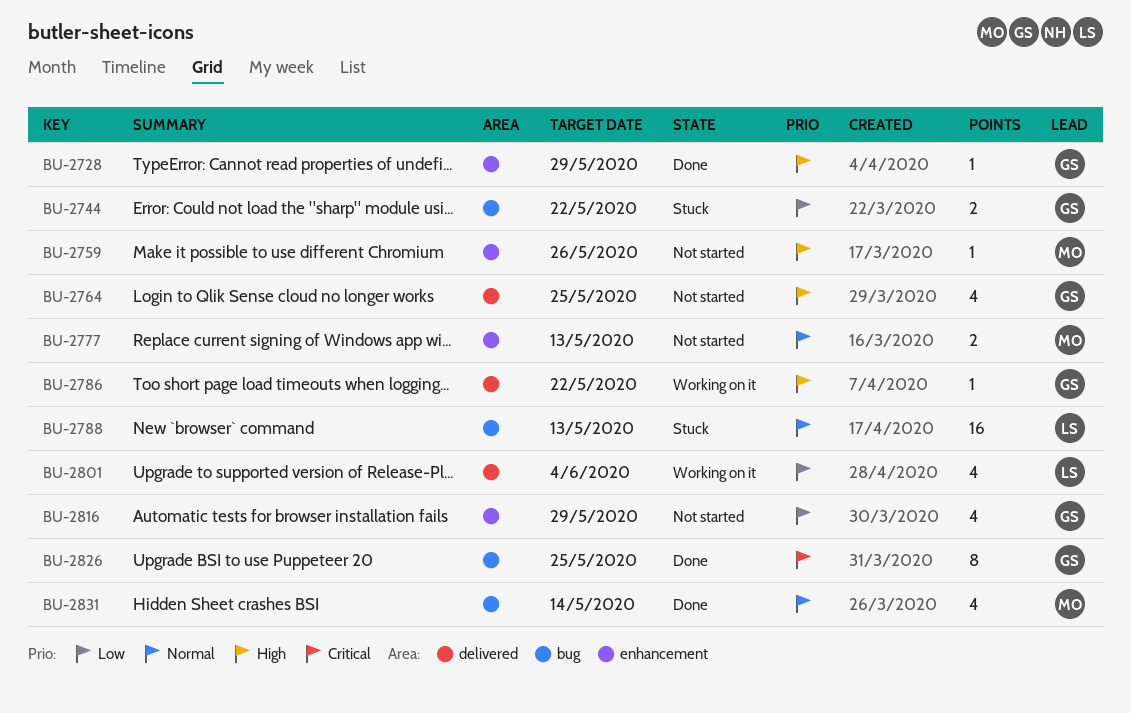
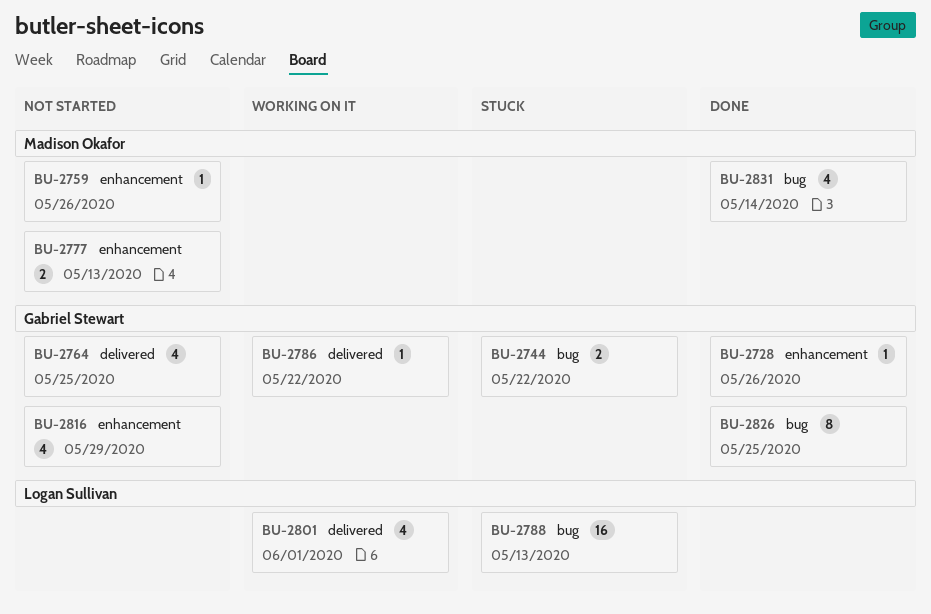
BU-2728, due: May 29 -> May 26
BU-2801, due: Jun 4 -> Jun 1

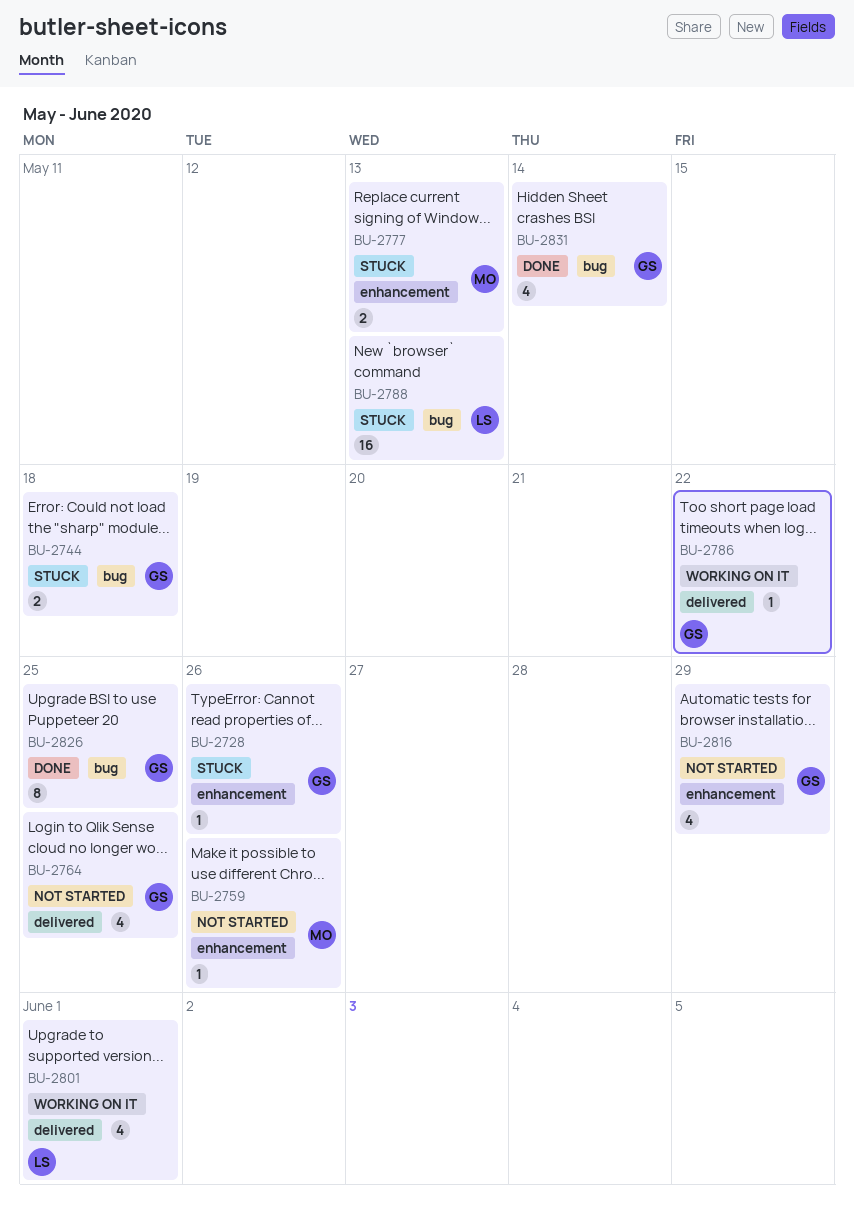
BU-2728, status: Done -> Stuck
BU-2744, due: May 22 -> May 18
BU-2777, status: Not started -> Stuck
BU-2831, owner: Madison Okafor -> Gabriel Stewart

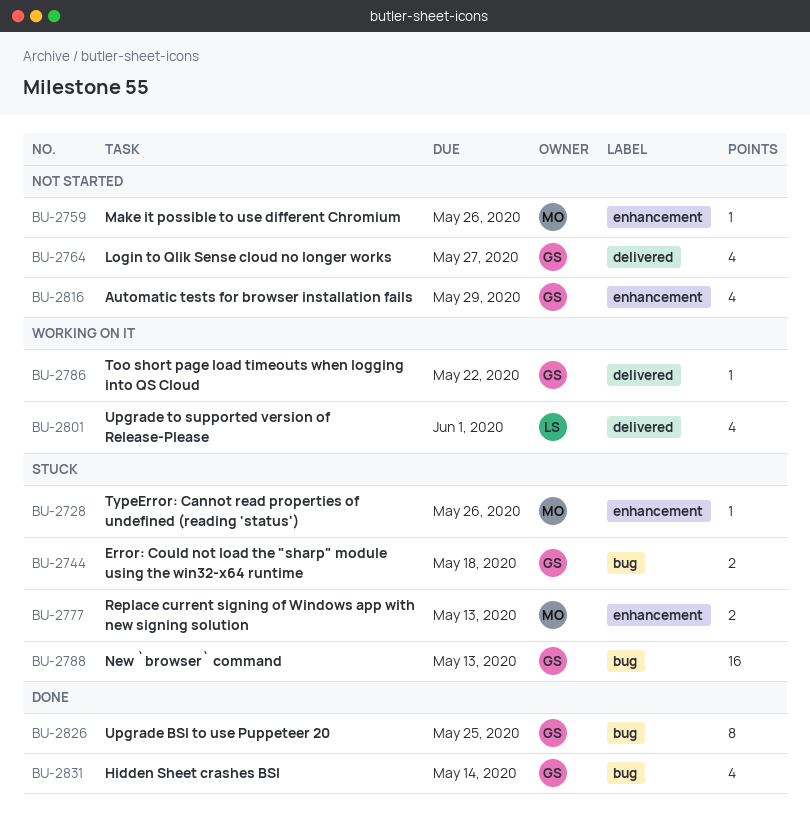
BU-2728, owner: GS -> MO
BU-2764, due: May 25 -> May 27
BU-2788, owner: LS -> GS

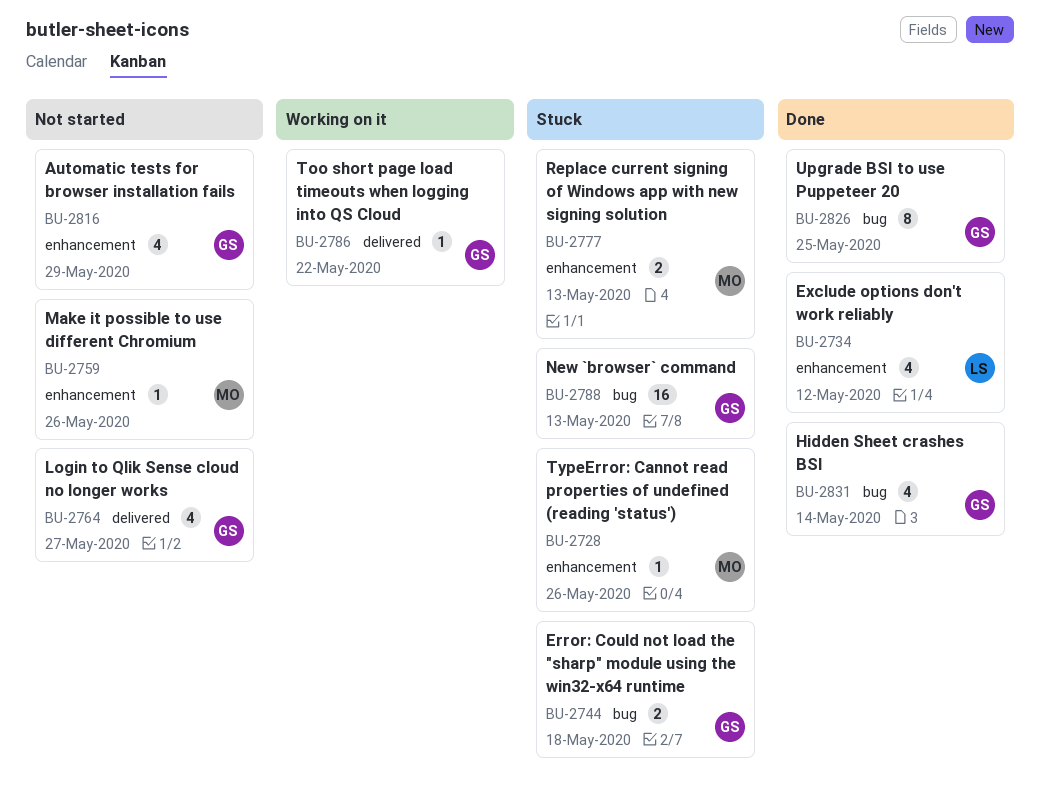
BU-2734: none -> present
BU-2801: present -> none

